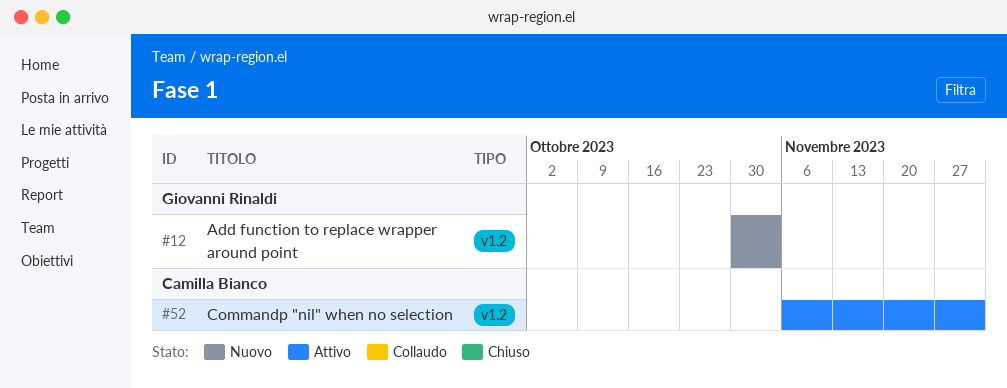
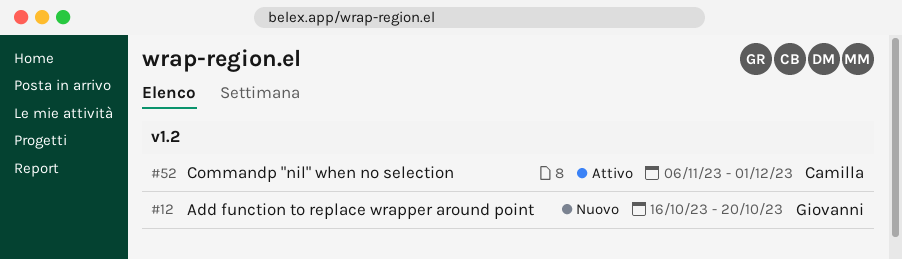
#12, start: Oct 30 -> Oct 16
#12, due: Nov 3 -> Oct 20

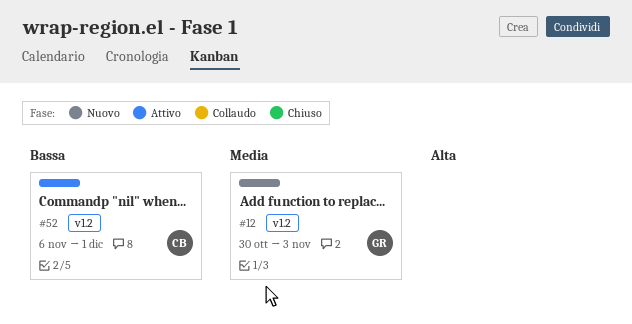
#12, start: Oct 16 -> Oct 30
#12, due: Oct 20 -> Nov 3

